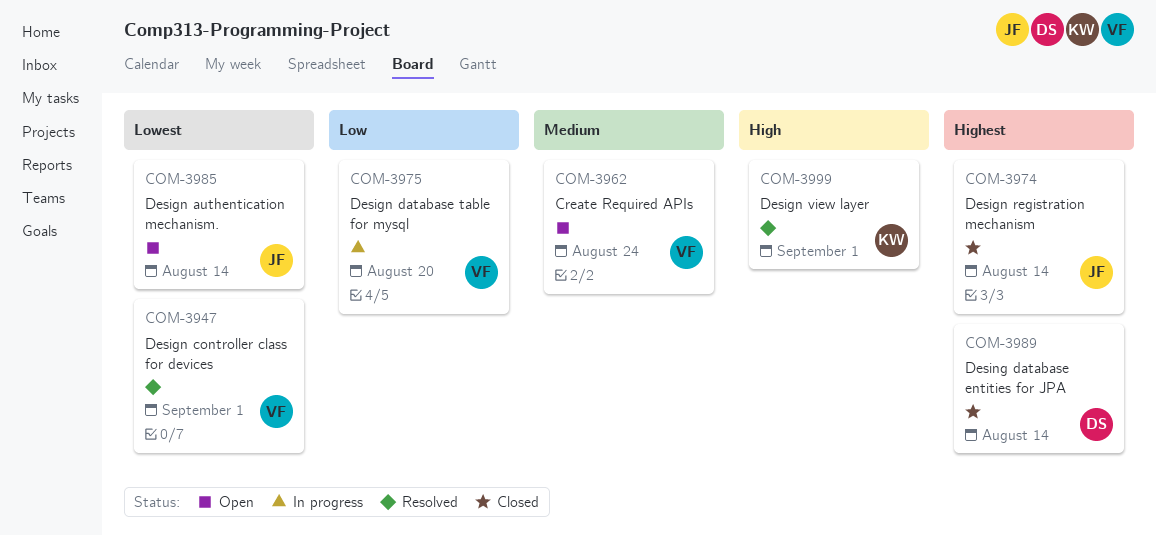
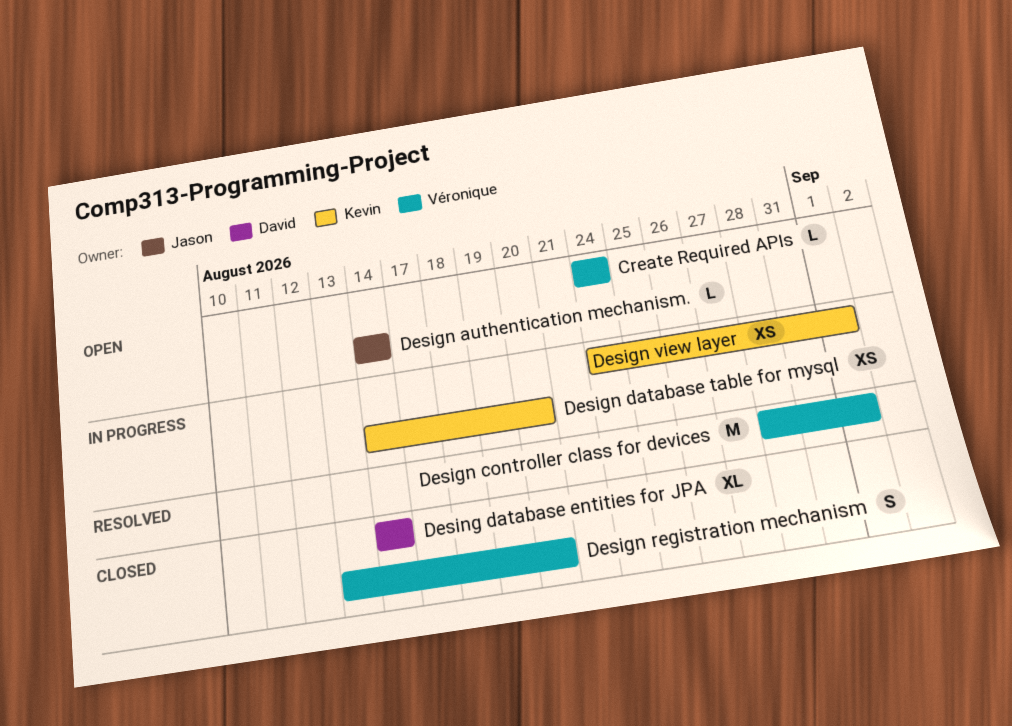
Design database table for mysql, owner: Véronique -> Kevin
Design registration mechanism, owner: Jason -> Véronique
Design registration mechanism, due: Aug 14 -> Aug 20
Design view layer, status: Resolved -> In progress

